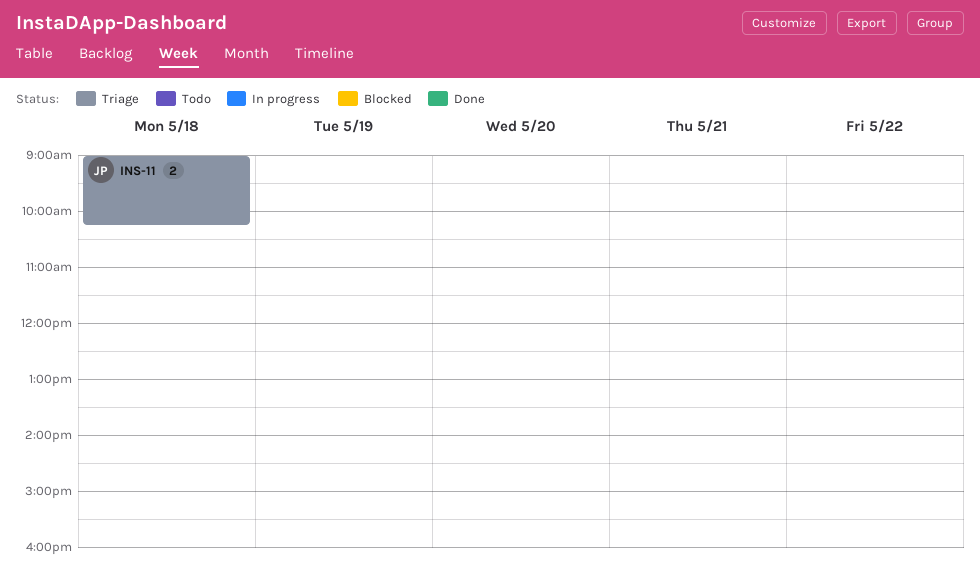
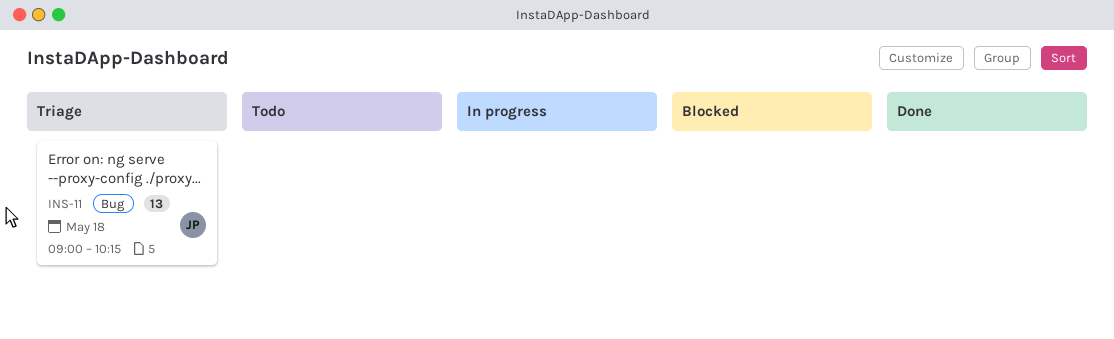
INS-11, estimate: 2 -> 13

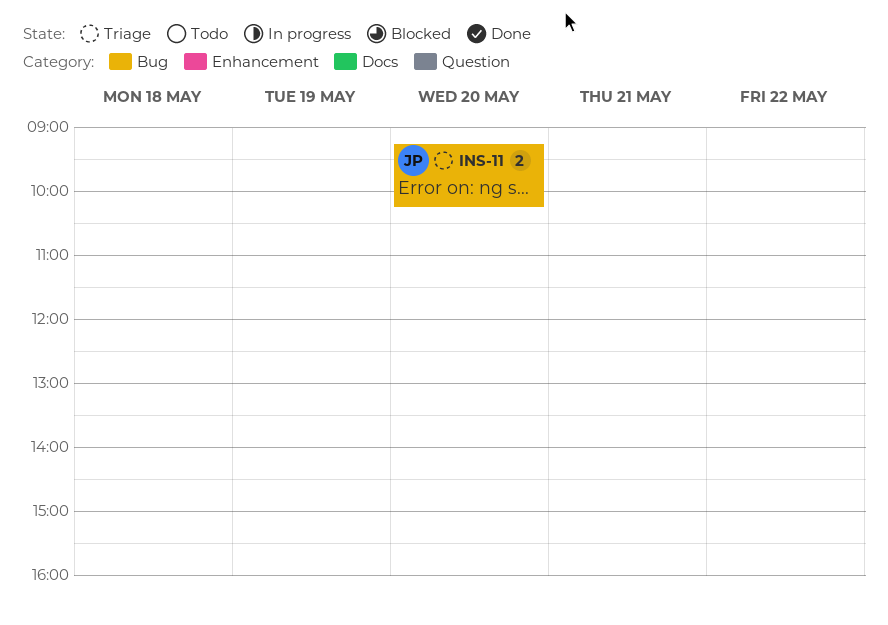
INS-11, estimate: 13 -> 2
INS-11, day: May 18 -> May 20
INS-11, begins: 09:00 -> 09:15

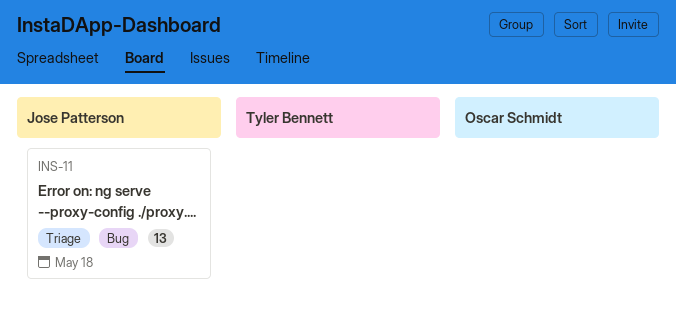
INS-11, estimate: 2 -> 13
INS-11, day: May 20 -> May 18

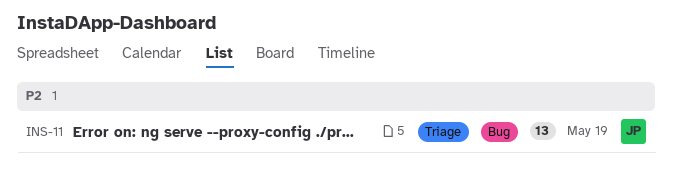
INS-11, day: May 18 -> May 19

